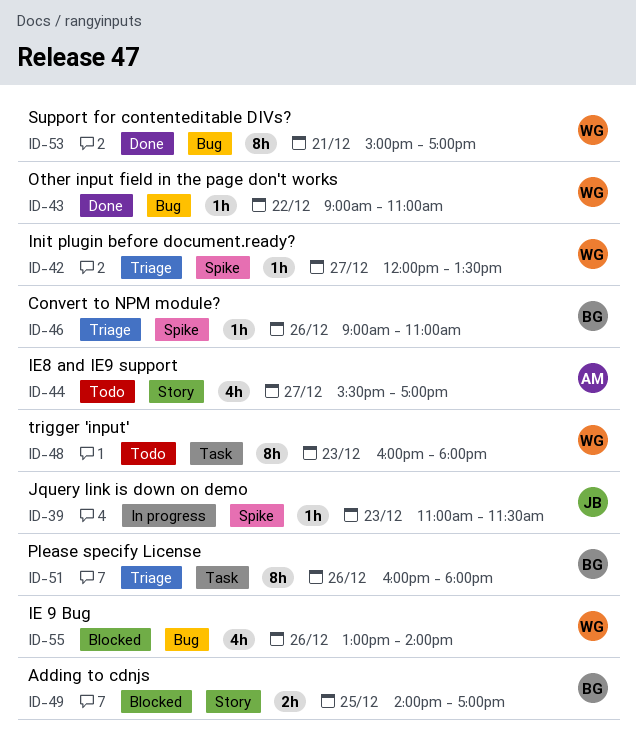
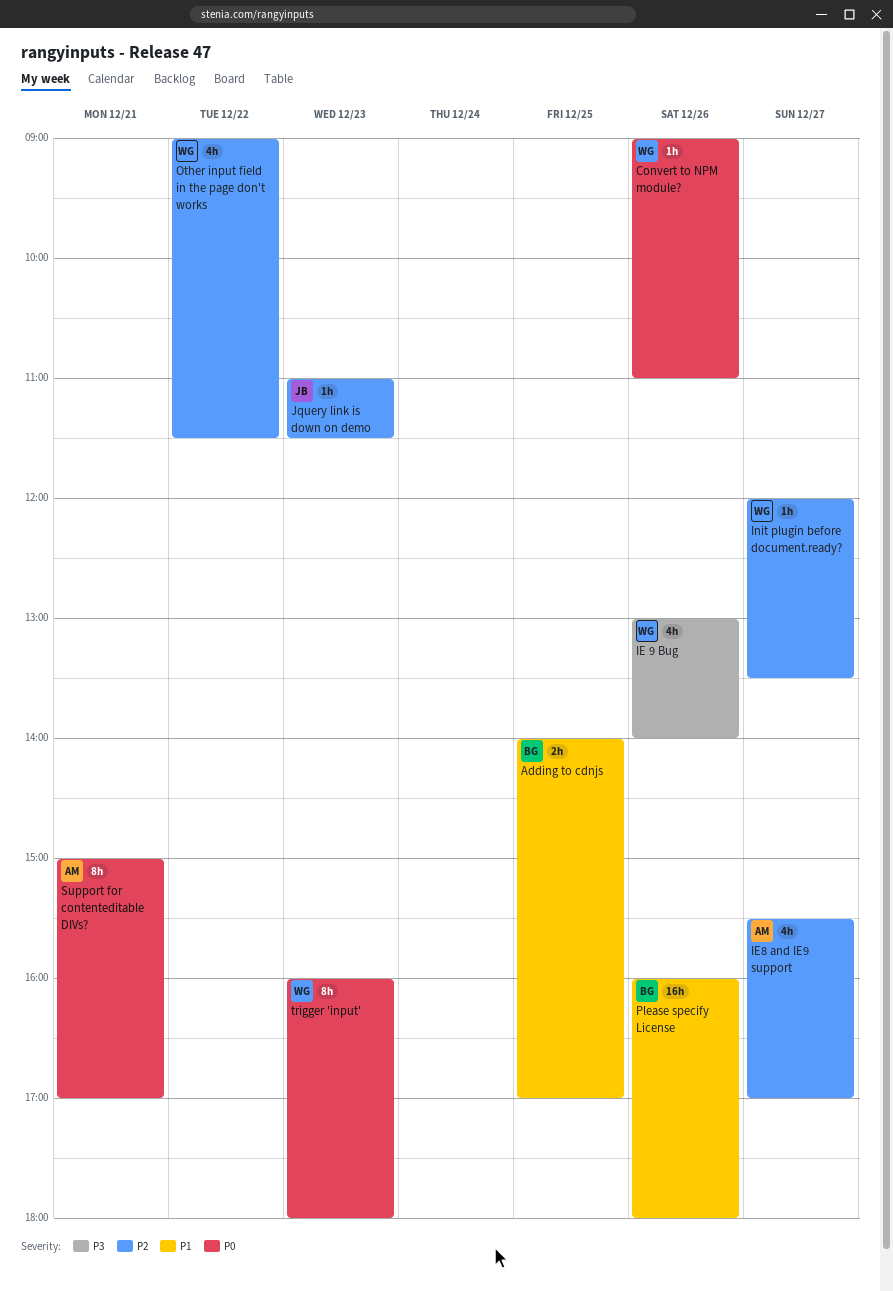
Convert to NPM module?, owner: BG -> WG
Other input field in the page don't works, estimate: 1h -> 4h
Other input field in the page don't works, ends: 11:00 -> 11:30
Please specify License, estimate: 8h -> 16h
Support for contenteditable DIVs?, owner: WG -> AM

